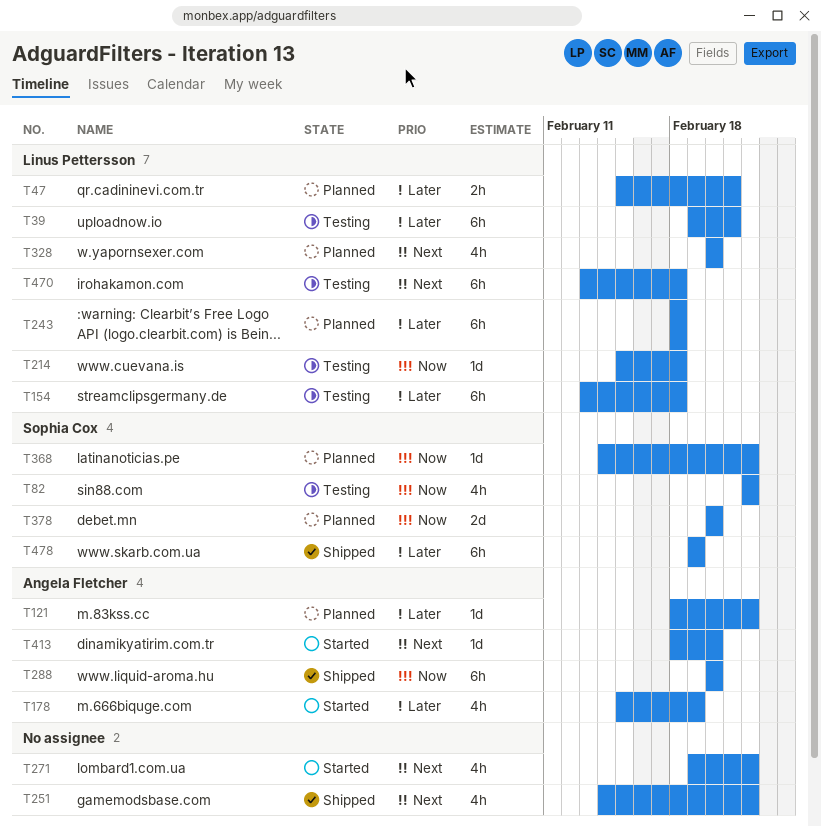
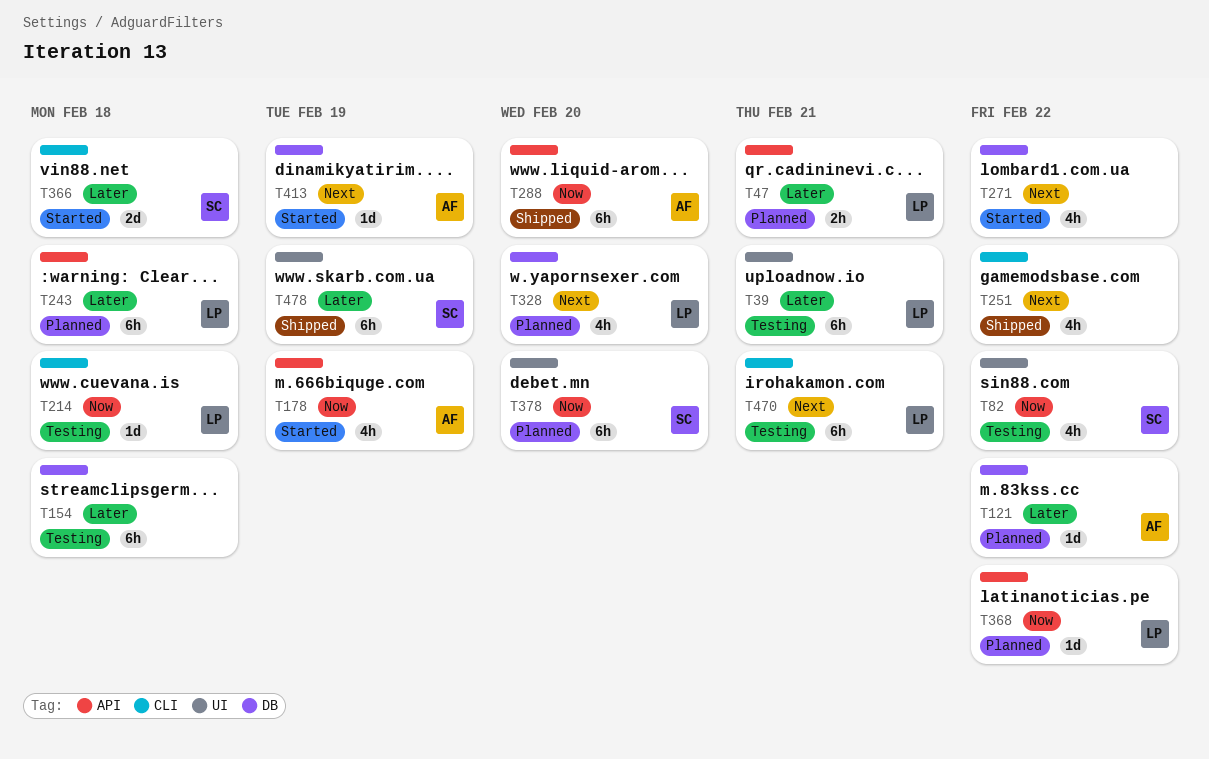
T154, owner: Linus Pettersson -> none
T178, priority: Later -> Now
T366: none -> present
T368, owner: Sophia Cox -> Linus Pettersson
T378, estimate: 2d -> 6h
T413, due: Feb 20 -> Feb 19
T470, due: Feb 18 -> Feb 21

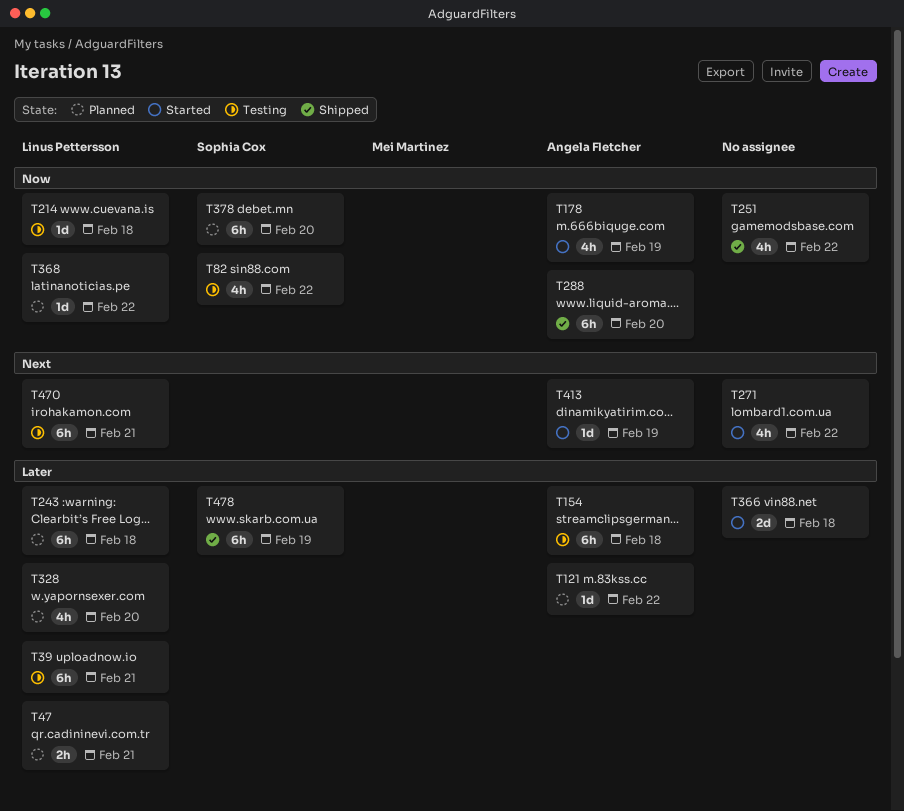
T154, owner: none -> Angela Fletcher
T251, priority: Next -> Now
T328, priority: Next -> Later
T366, owner: Sophia Cox -> none

